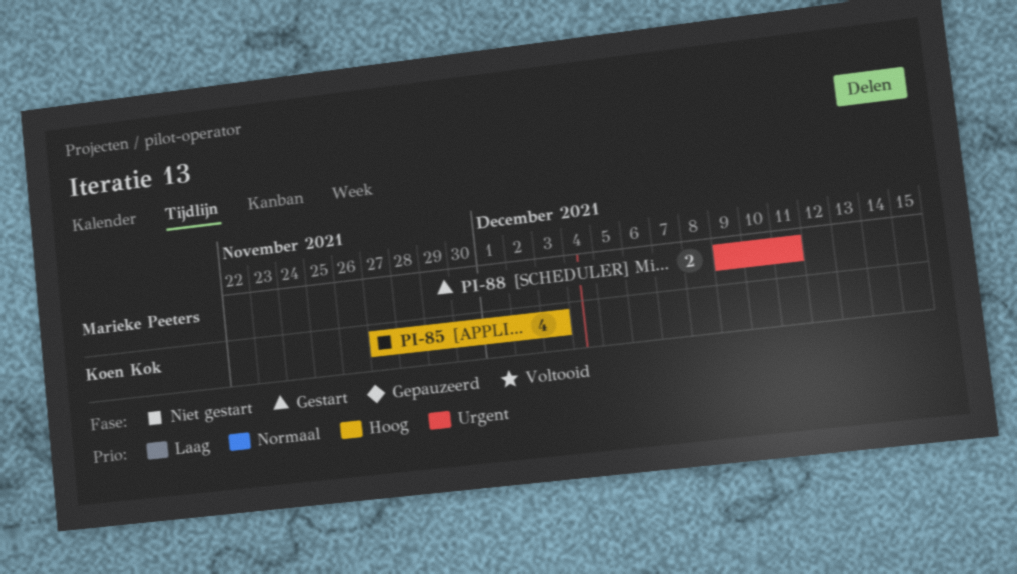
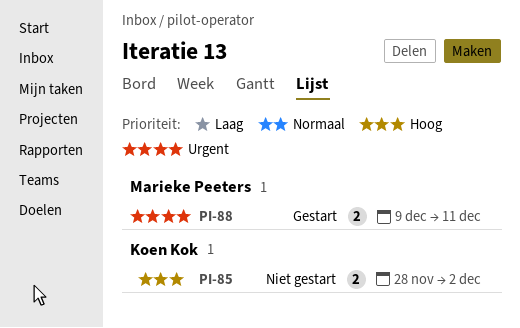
PI-85, estimate: 4 -> 2
PI-85, start: Nov 27 -> Nov 28
PI-85, due: Dec 3 -> Dec 2

